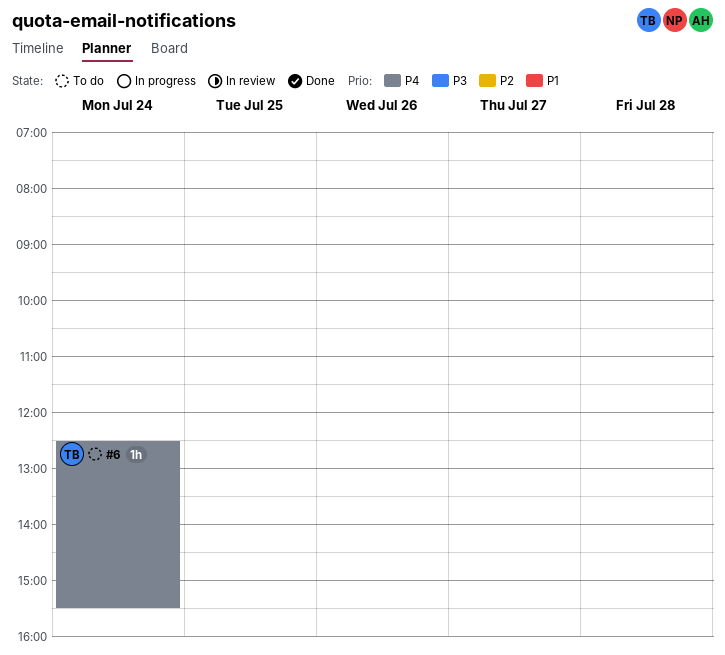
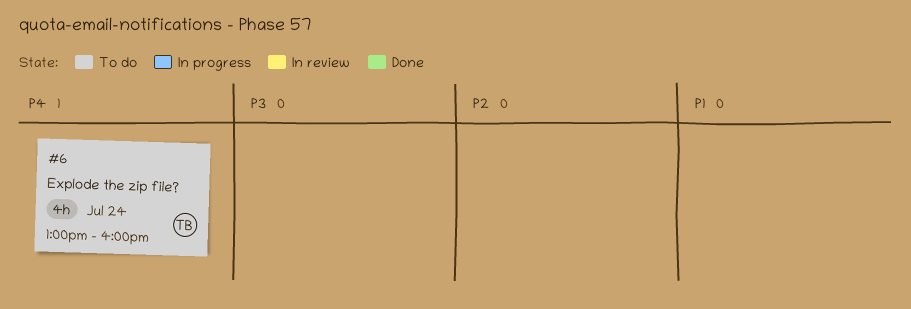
#6, estimate: 1h -> 4h
#6, begins: 12:30 -> 13:00
#6, ends: 15:30 -> 16:00

